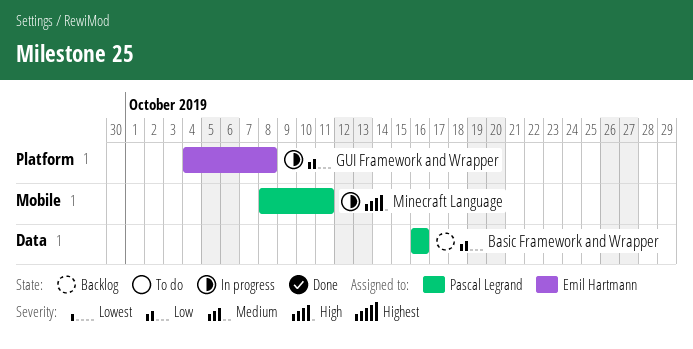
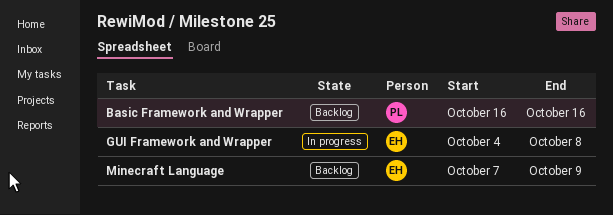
Minecraft Language, status: In progress -> Backlog
Minecraft Language, owner: Pascal Legrand -> Emil Hartmann
Minecraft Language, start: Oct 8 -> Oct 7
Minecraft Language, due: Oct 11 -> Oct 9

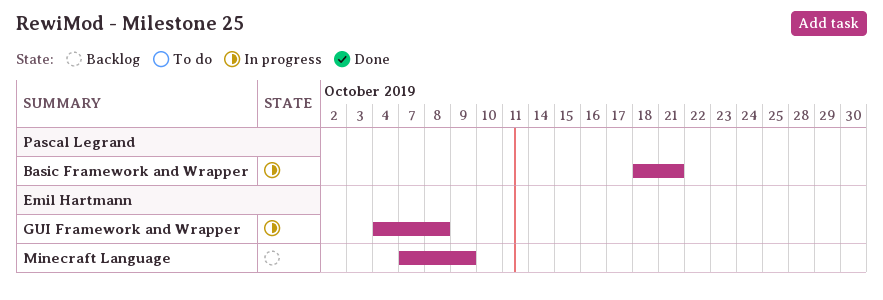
Basic Framework and Wrapper, status: Backlog -> In progress
Basic Framework and Wrapper, start: Oct 16 -> Oct 18
Basic Framework and Wrapper, due: Oct 16 -> Oct 21

